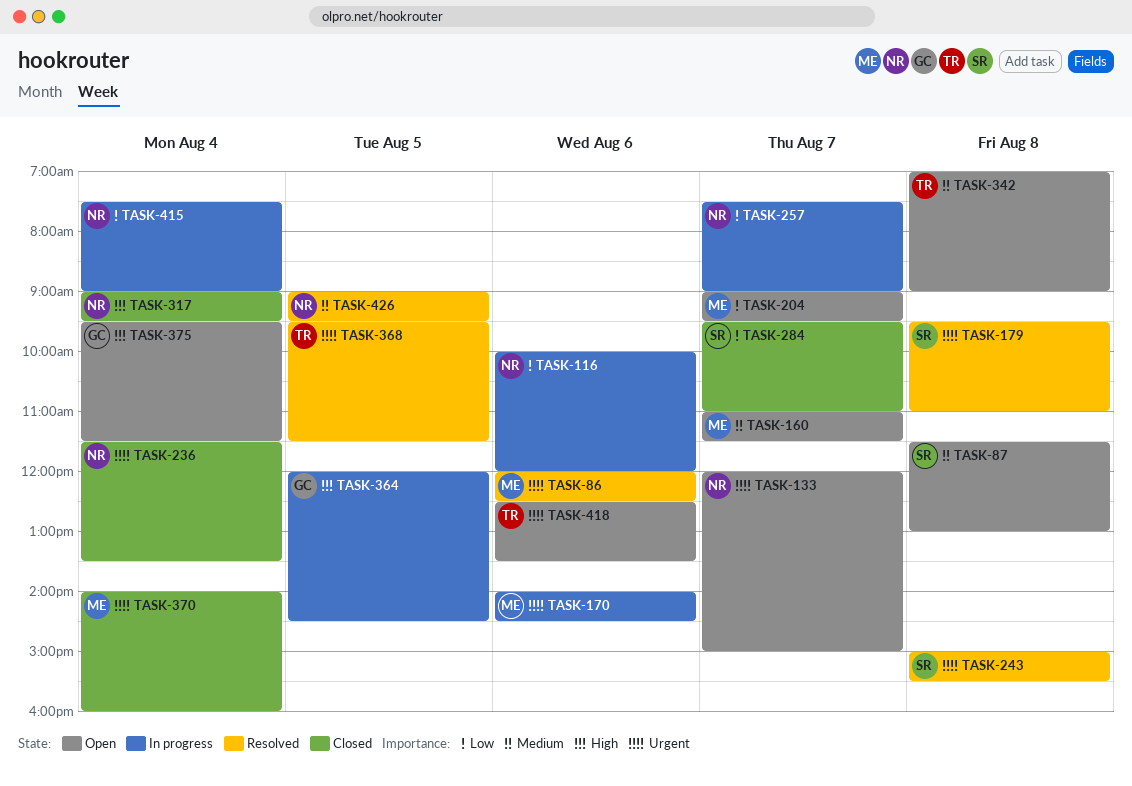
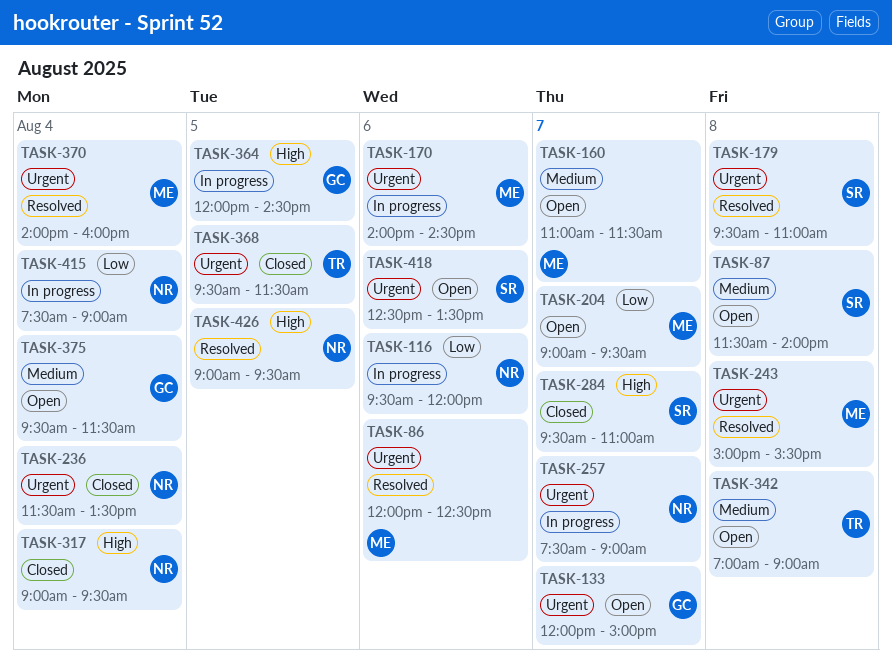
TASK-87, ends: 13:00 -> 14:00
TASK-116, begins: 10:00 -> 09:30
TASK-133, owner: NR -> GC
TASK-243, owner: SR -> ME
TASK-257, priority: Low -> Urgent
TASK-284, priority: Low -> High
TASK-368, status: Resolved -> Closed
TASK-370, status: Closed -> Resolved
TASK-375, priority: High -> Medium
TASK-418, owner: TR -> SR
TASK-426, priority: Medium -> High

